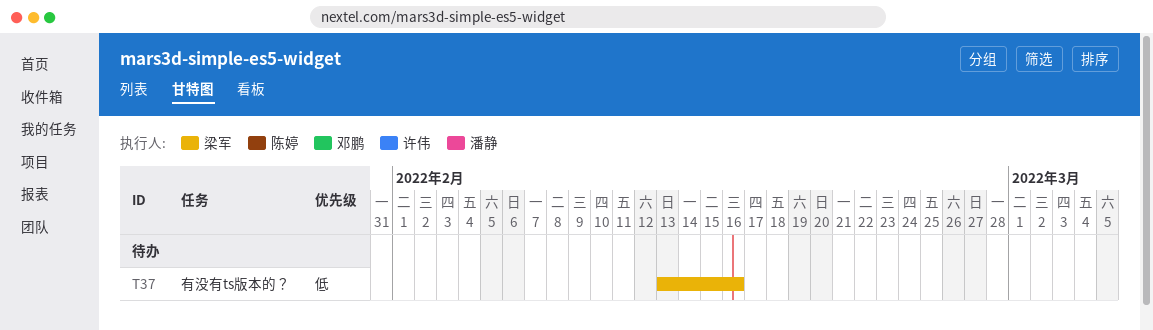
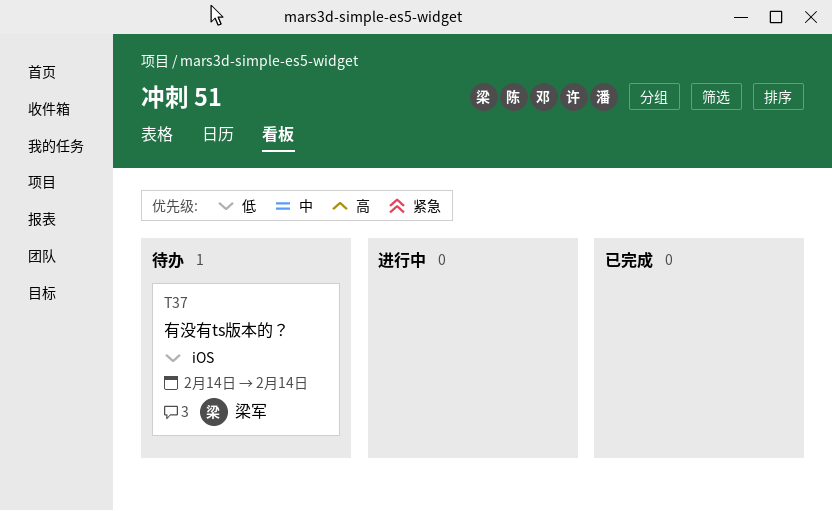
T37, start: Feb 13 -> Feb 14
T37, due: Feb 16 -> Feb 14

